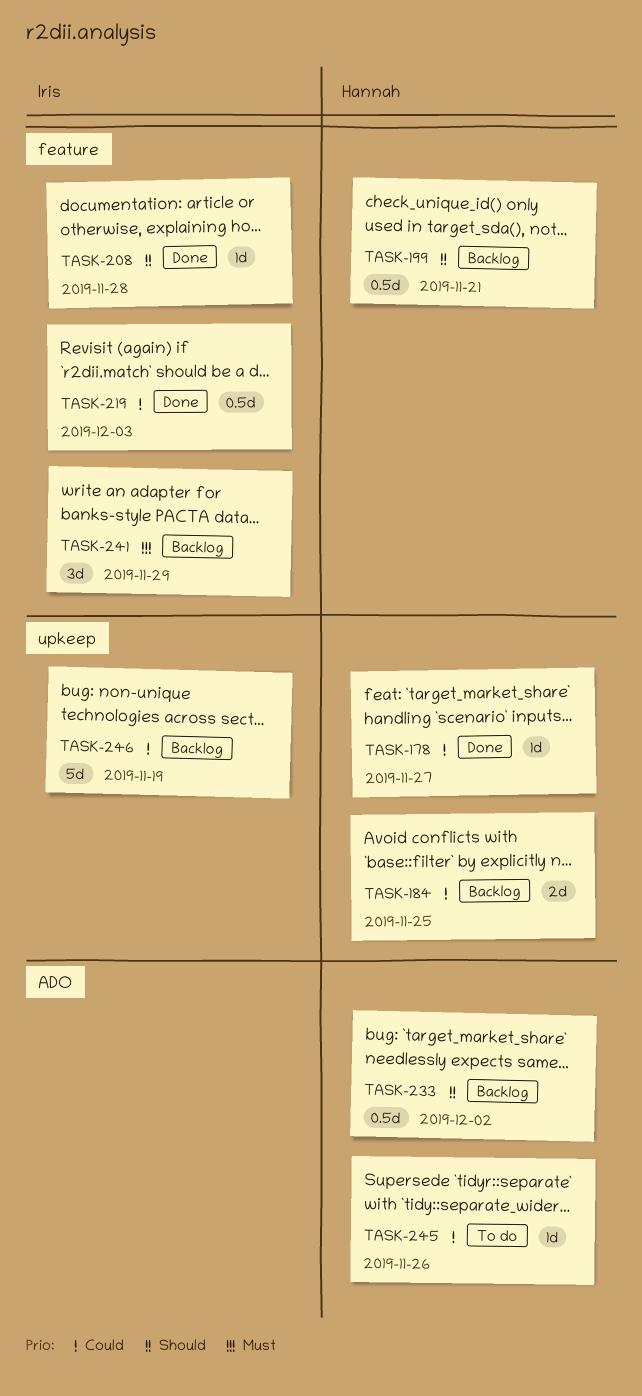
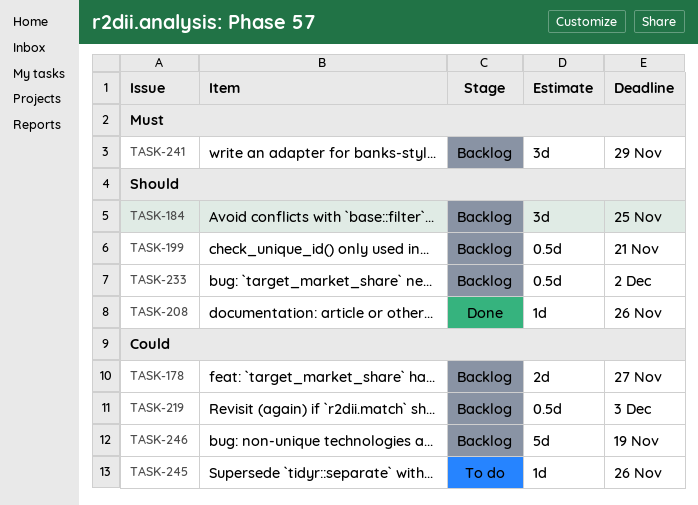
TASK-178, status: Done -> Backlog
TASK-178, estimate: 1d -> 2d
TASK-184, priority: Could -> Should
TASK-184, estimate: 2d -> 3d
TASK-208, due: Nov 28 -> Nov 26
TASK-219, status: Done -> Backlog

